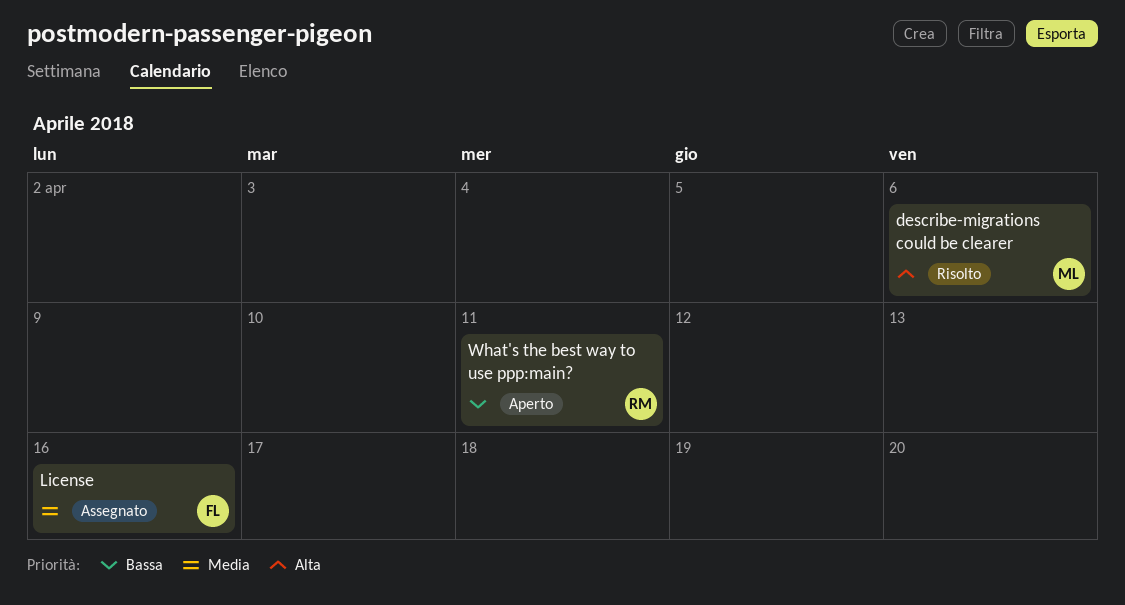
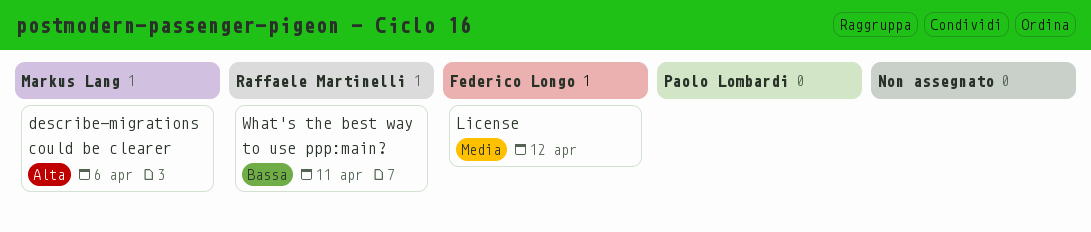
License, due: Apr 16 -> Apr 12

